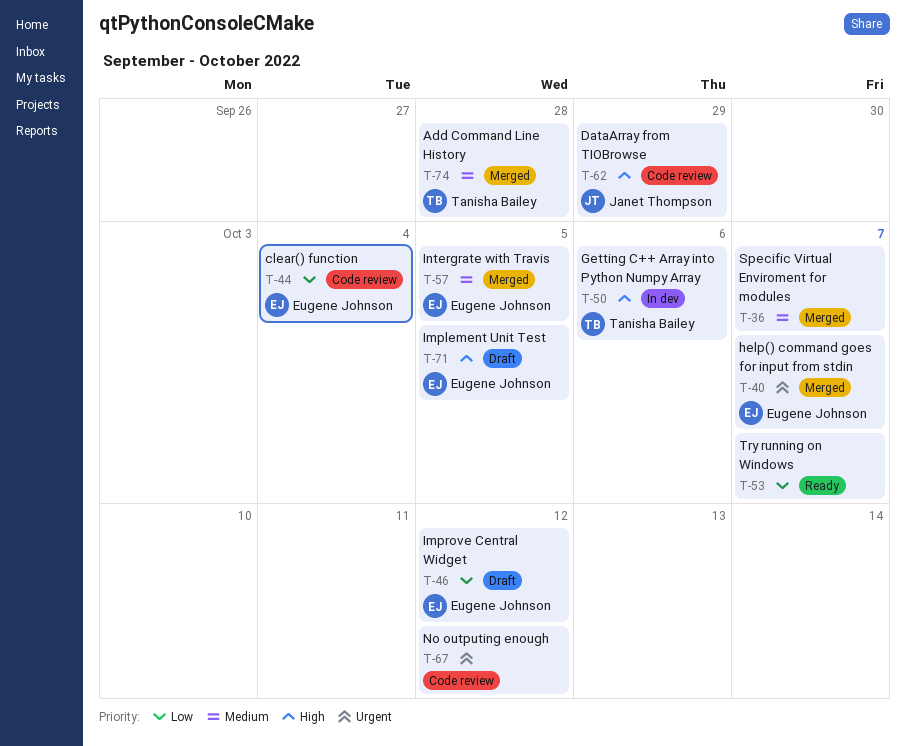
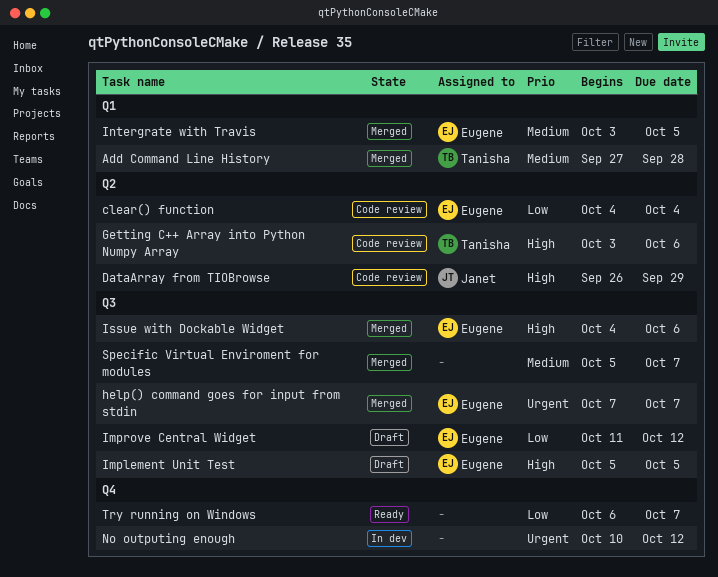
Getting C++ Array into Python Numpy Array, status: In dev -> Code review
Issue with Dockable Widget: none -> present
No outputing enough, status: Code review -> In dev

